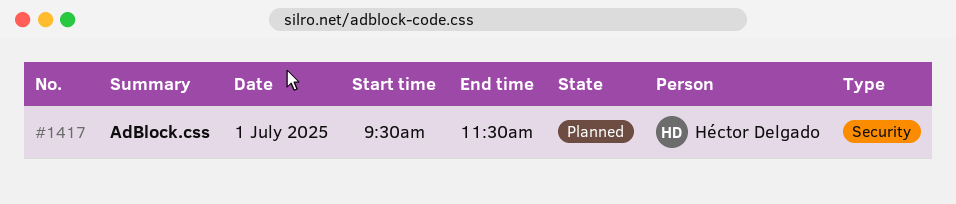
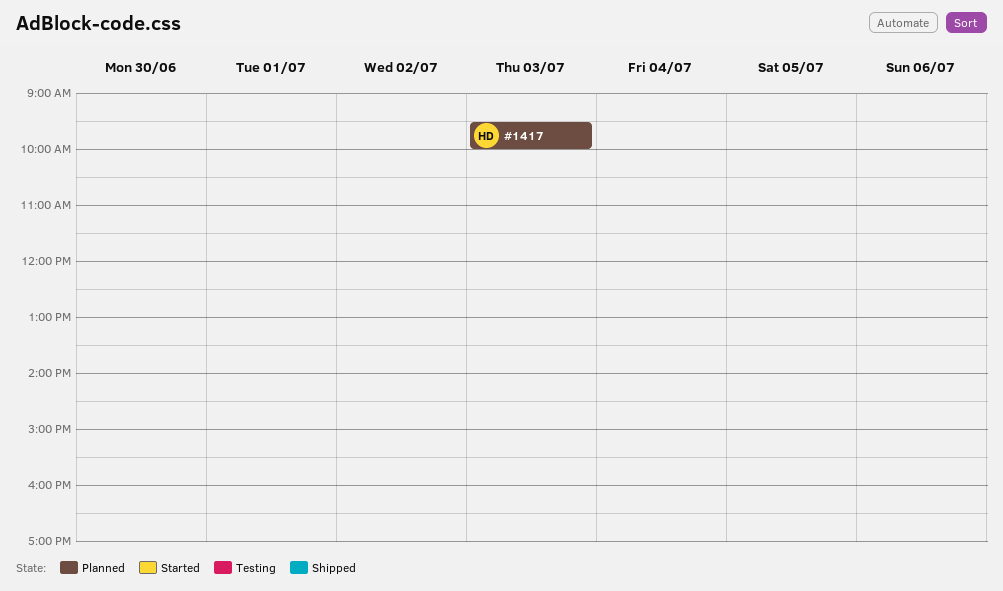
#1417, day: Jul 1 -> Jul 3
#1417, ends: 11:30 -> 10:00

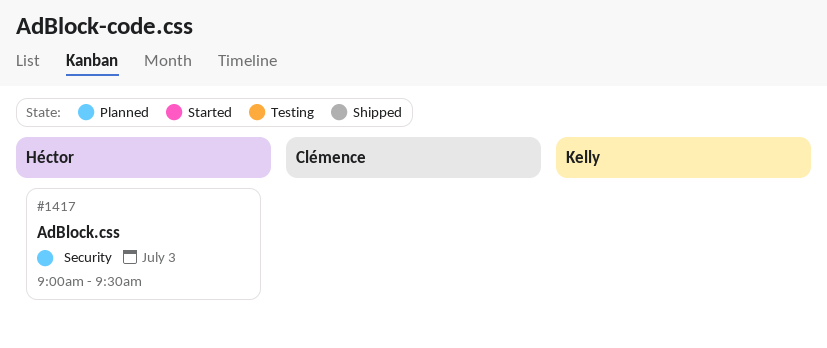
#1417, begins: 09:30 -> 09:00
#1417, ends: 10:00 -> 09:30

